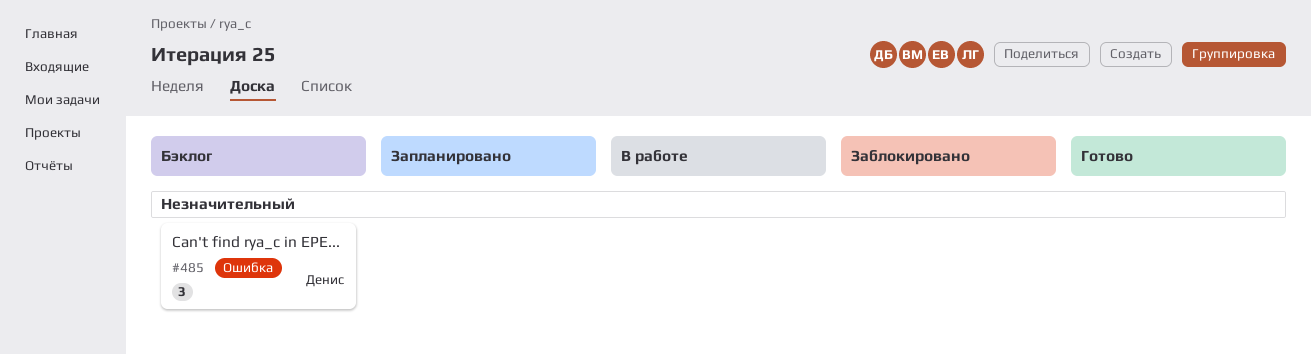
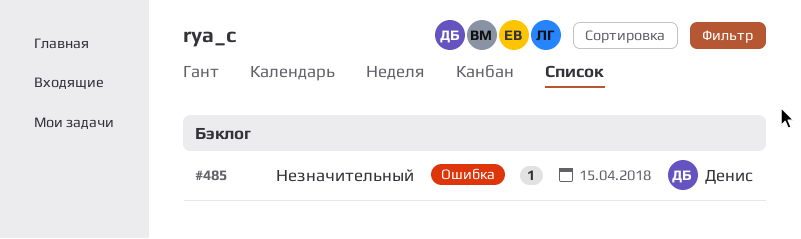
#485, estimate: 3 -> 1

